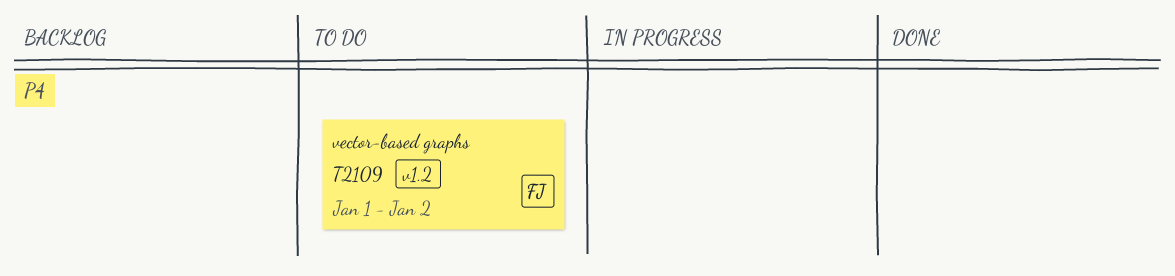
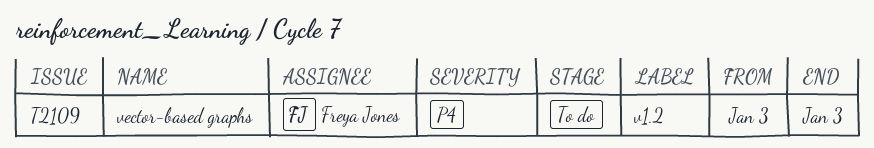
T2109, start: Jan 1 -> Jan 3
T2109, due: Jan 2 -> Jan 3

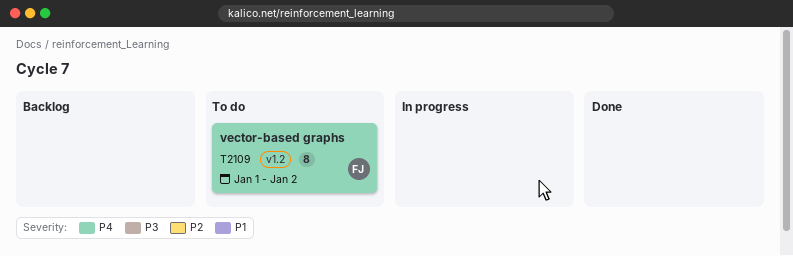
T2109, start: Jan 3 -> Jan 1
T2109, due: Jan 3 -> Jan 2

